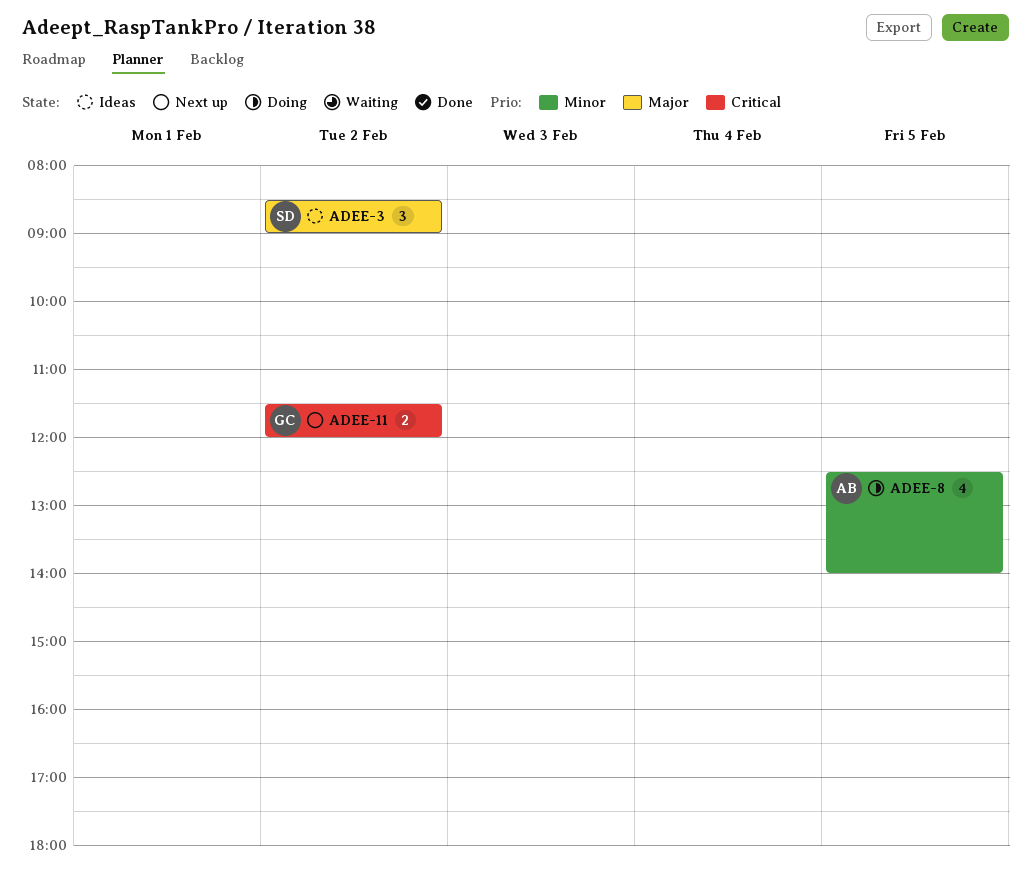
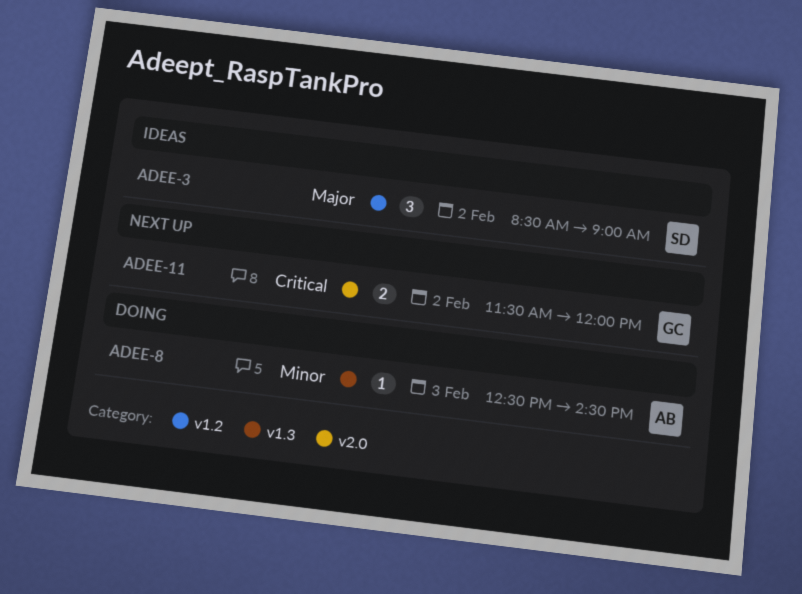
ADEE-8, estimate: 4 -> 1
ADEE-8, day: Feb 5 -> Feb 3
ADEE-8, ends: 14:00 -> 14:30

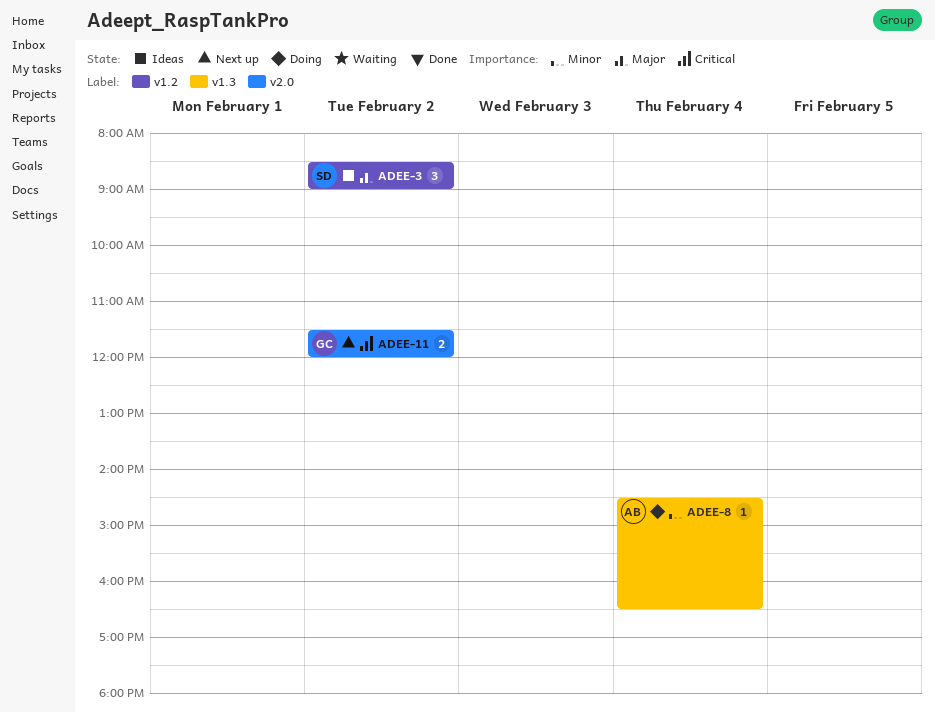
ADEE-8, day: Feb 3 -> Feb 4
ADEE-8, begins: 12:30 -> 14:30
ADEE-8, ends: 14:30 -> 16:30

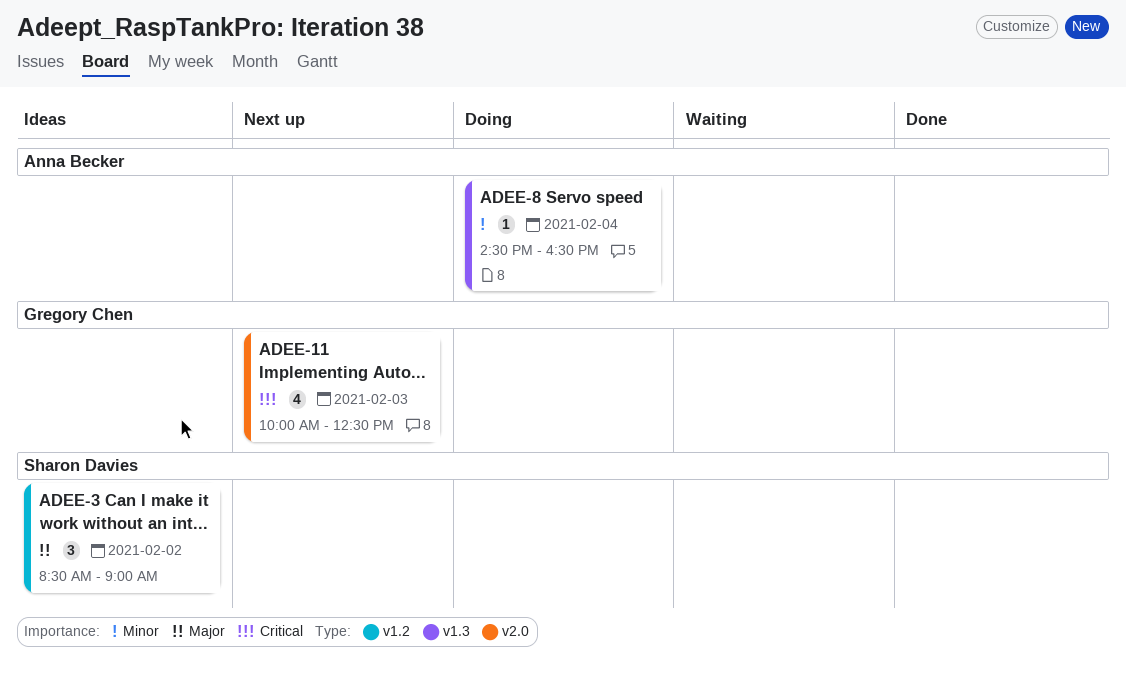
ADEE-11, estimate: 2 -> 4
ADEE-11, day: Feb 2 -> Feb 3
ADEE-11, begins: 11:30 -> 10:00
ADEE-11, ends: 12:00 -> 12:30

